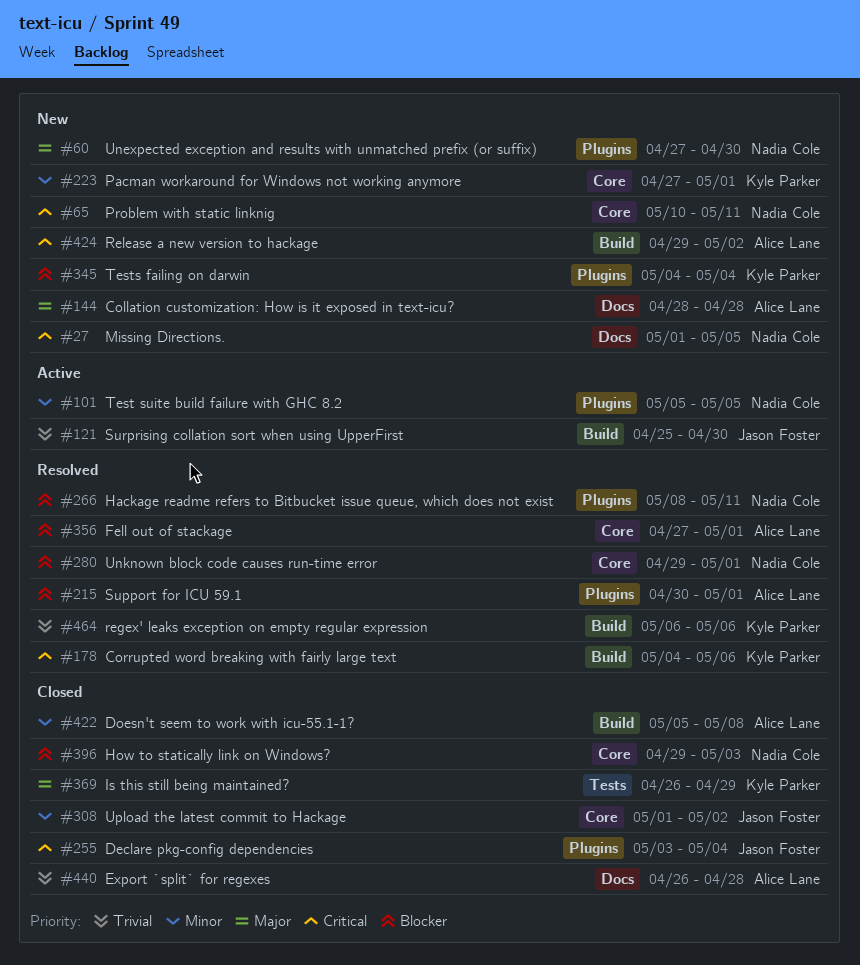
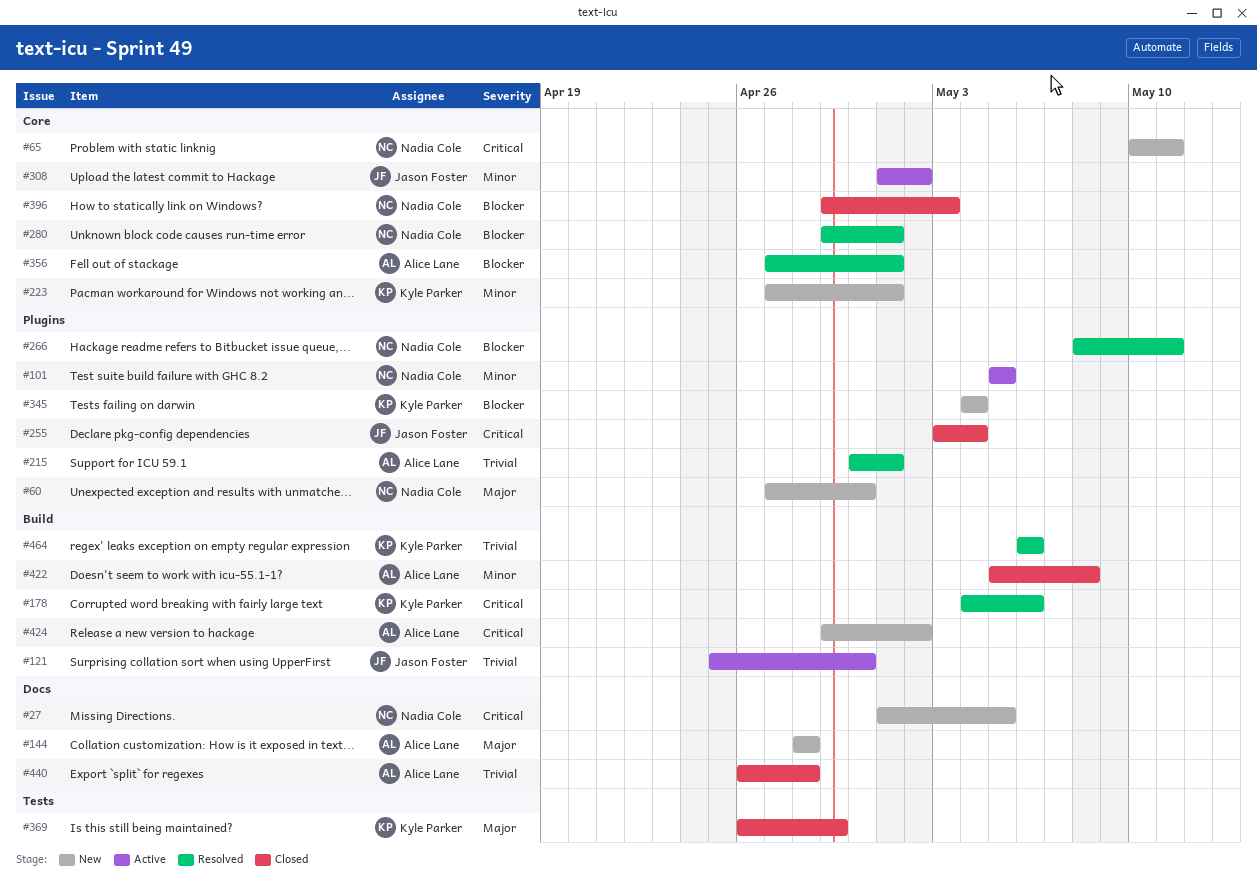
#215, priority: Blocker -> Trivial
#308, status: Closed -> Active

